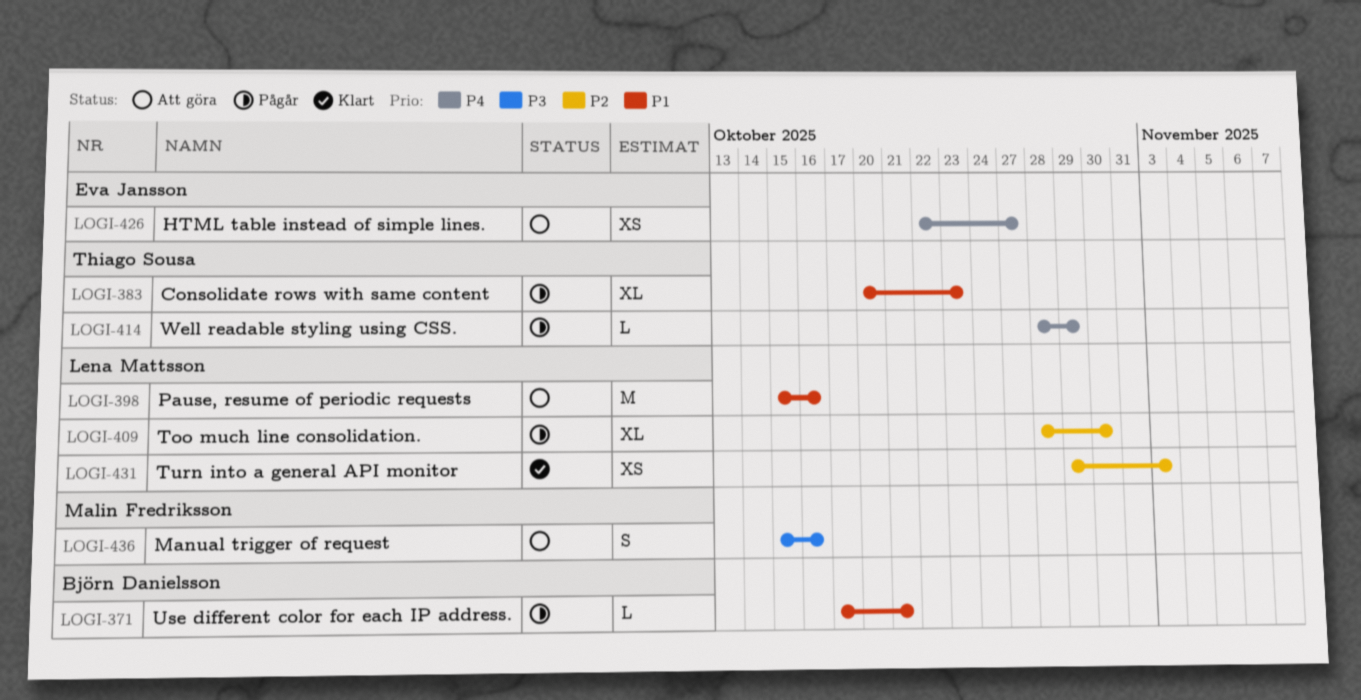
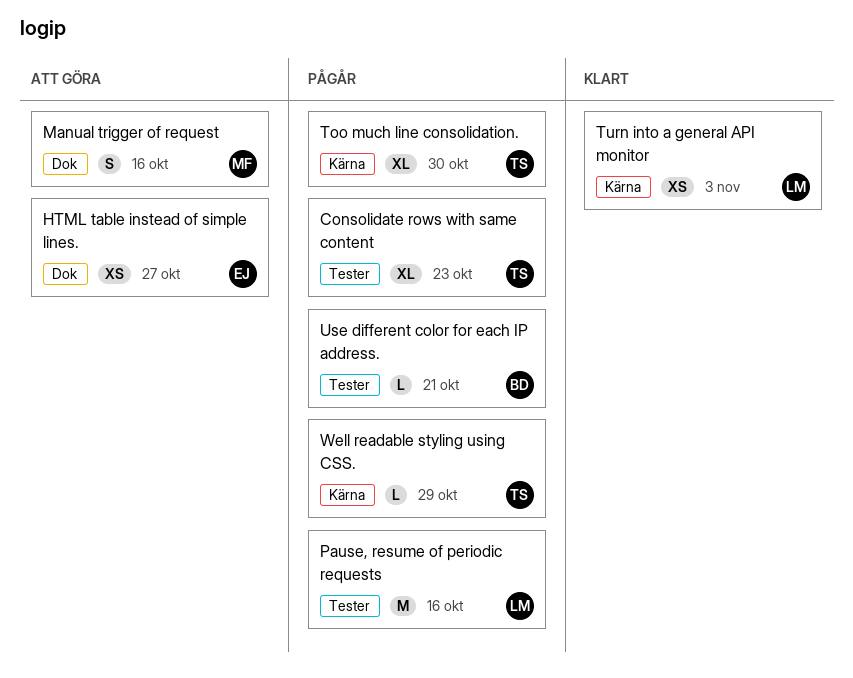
Pause, resume of periodic requests, status: Att göra -> Pågår
Too much line consolidation., owner: Lena Mattsson -> Thiago Sousa

